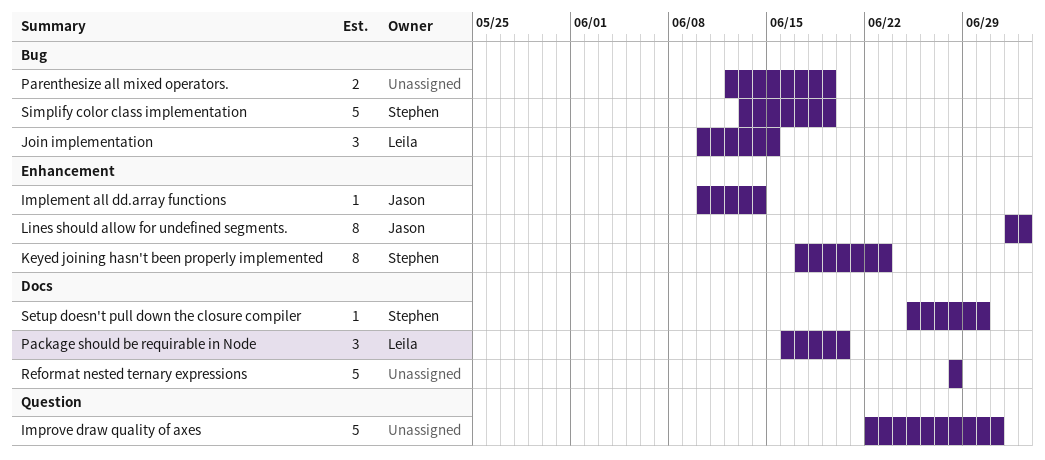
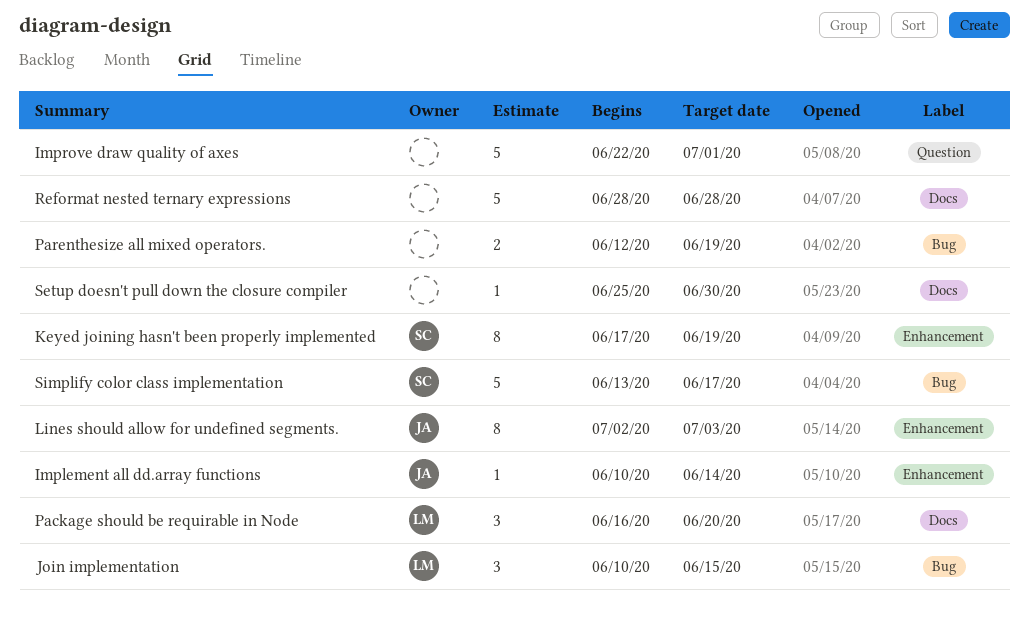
Keyed joining hasn't been properly implemented, due: Jun 23 -> Jun 19
Setup doesn't pull down the closure compiler, owner: Stephen -> none
Simplify color class implementation, due: Jun 19 -> Jun 17

